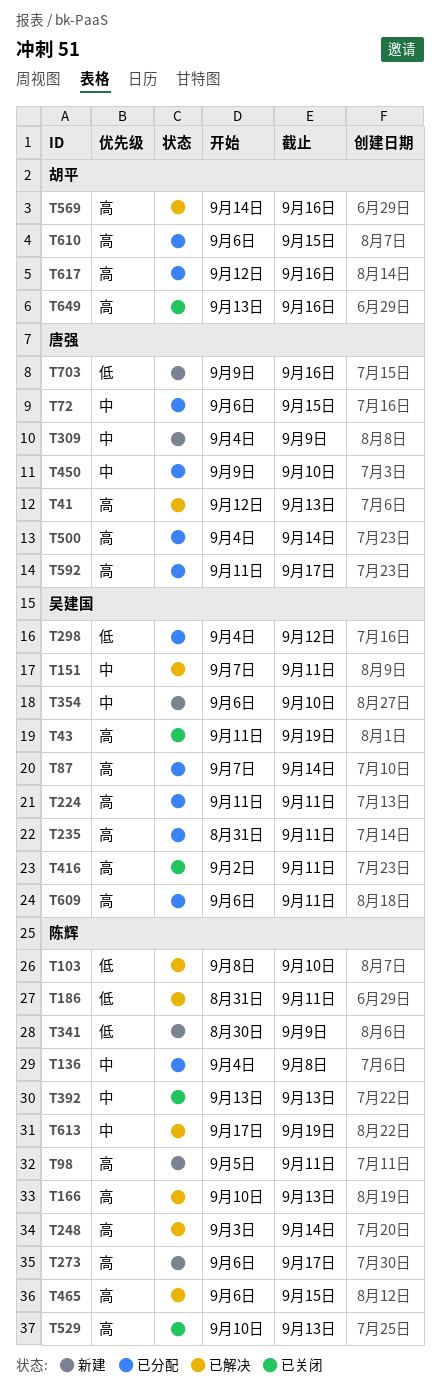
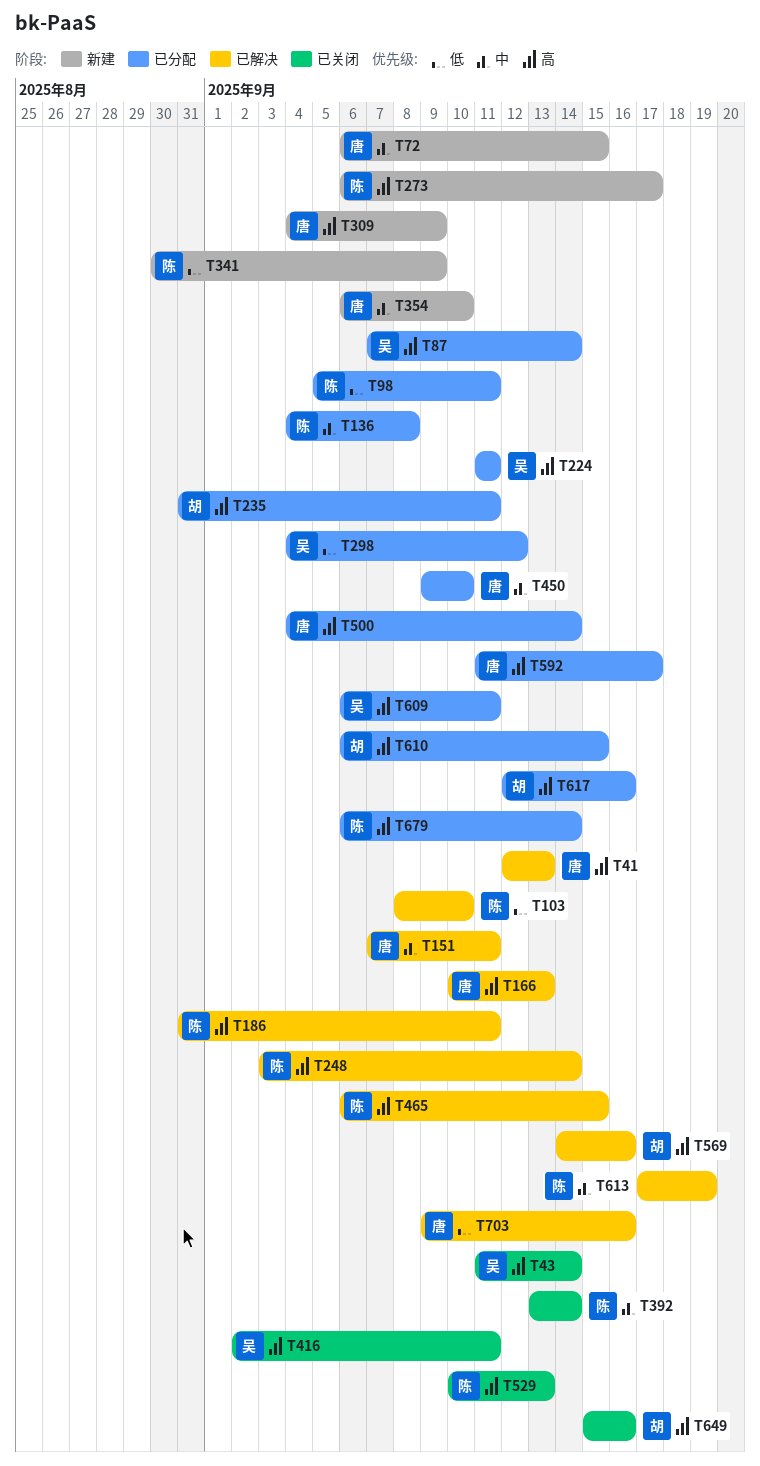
T43, due: Sep 19 -> Sep 14
T72, status: 已分配 -> 新建
T98, status: 新建 -> 已分配
T98, priority: 高 -> 低
T151, owner: 吴建国 -> 唐强
T166, owner: 陈辉 -> 唐强
T186, priority: 低 -> 高
T235, owner: 吴建国 -> 胡平
T309, priority: 中 -> 高
T354, owner: 吴建国 -> 唐强
T392, due: Sep 13 -> Sep 14
T649, start: Sep 13 -> Sep 15
T679: none -> present
T703, status: 新建 -> 已解决

